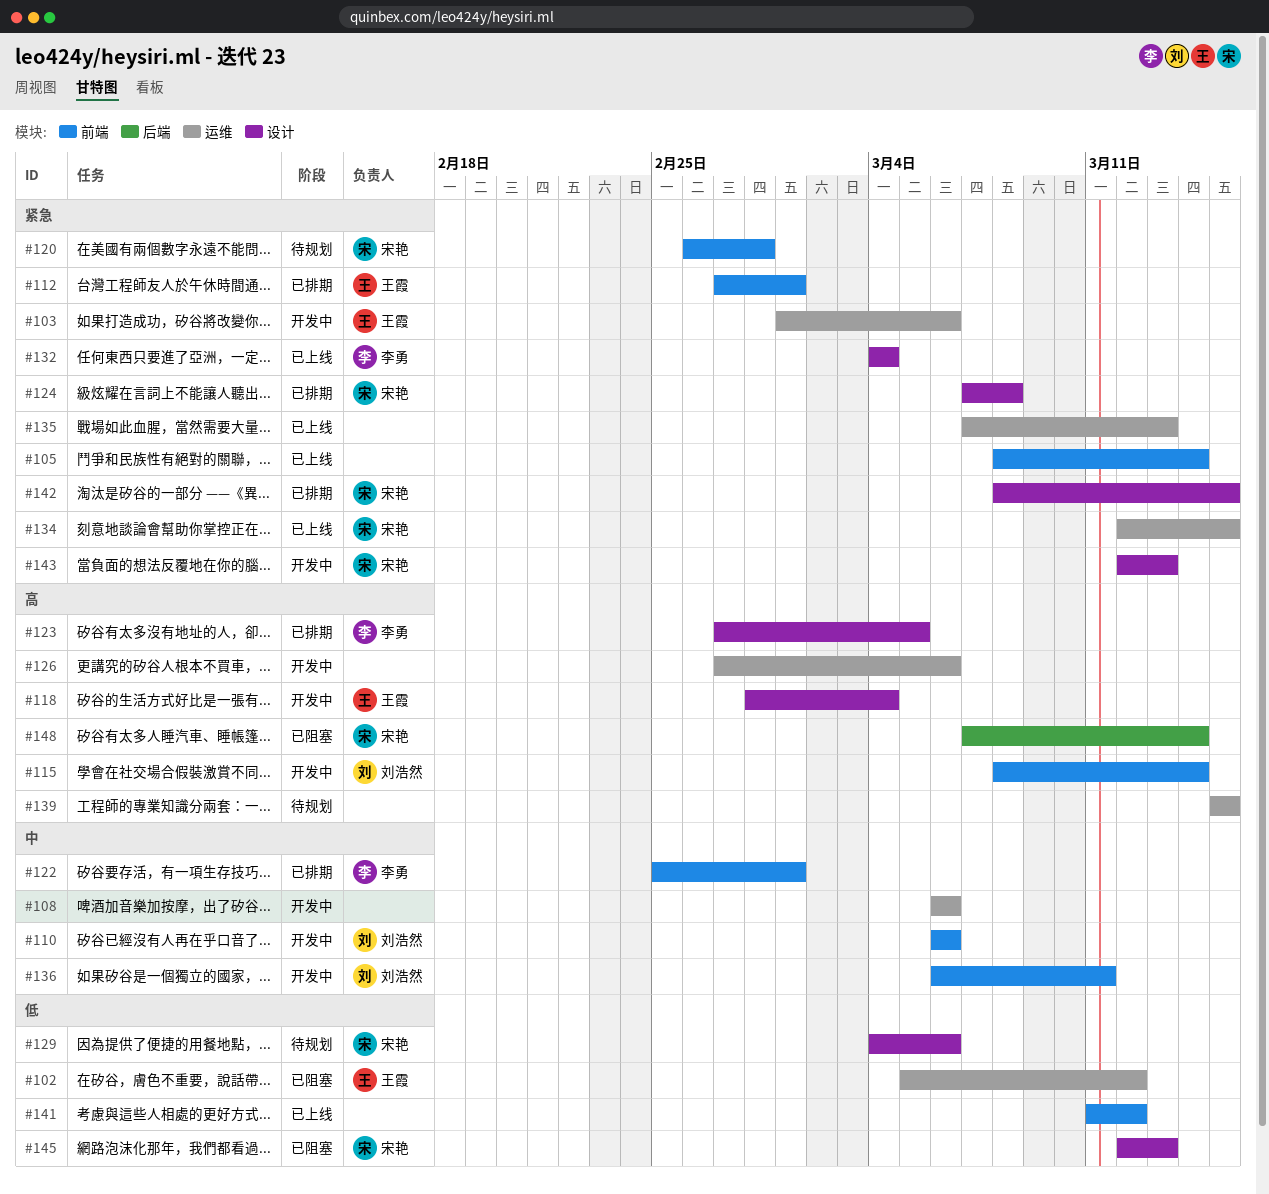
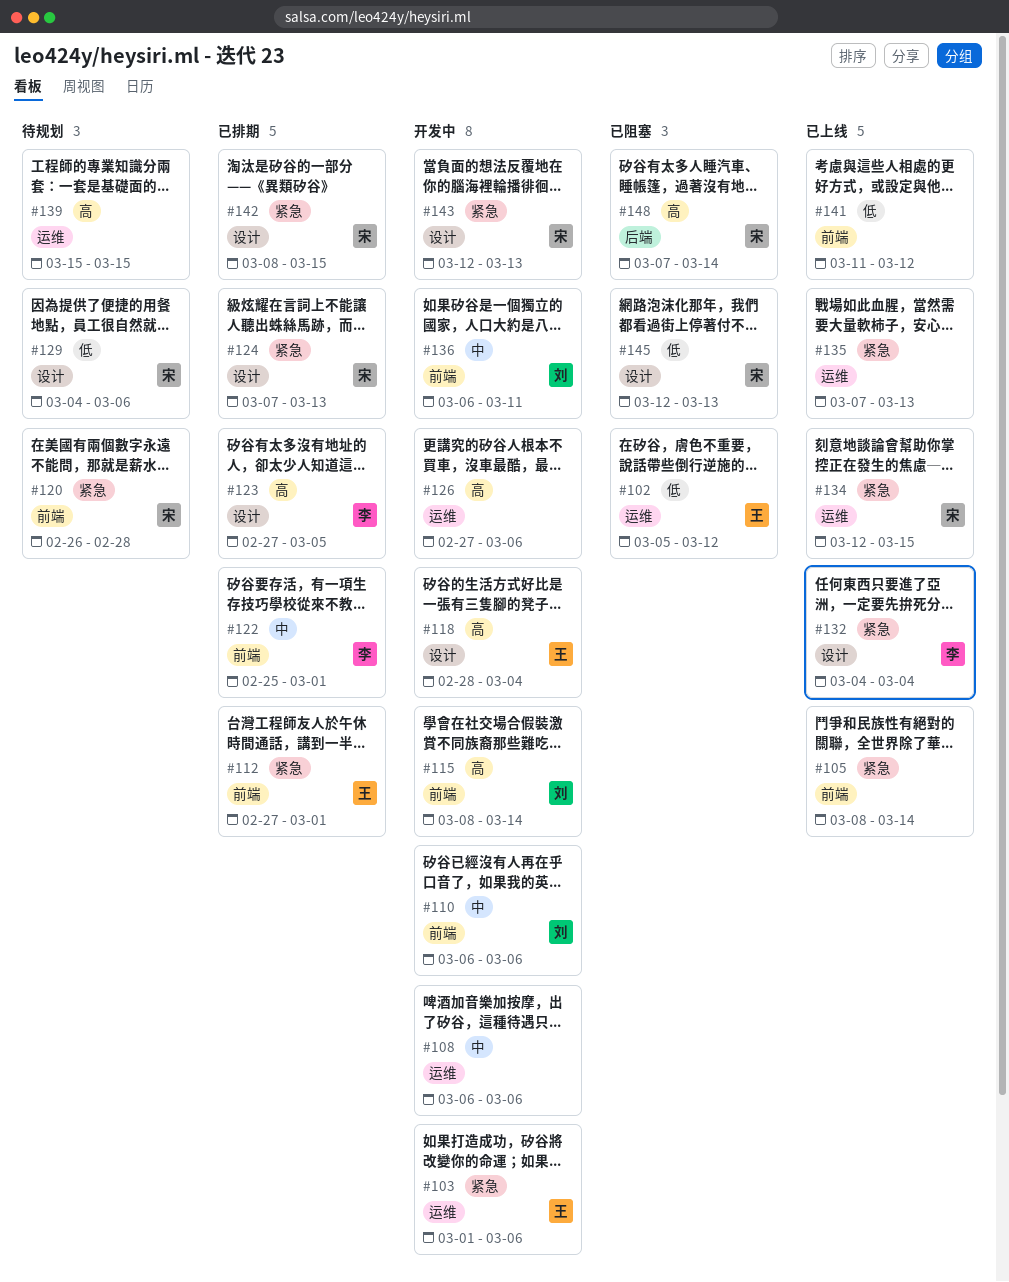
#124, due: Mar 8 -> Mar 13

